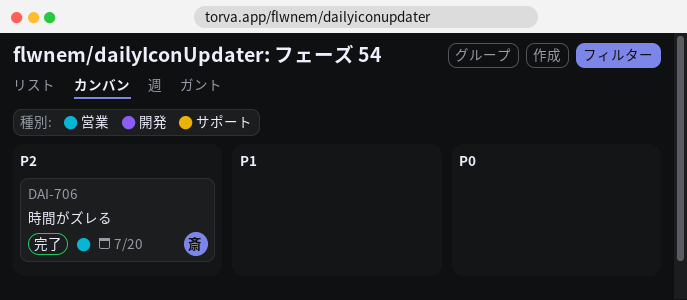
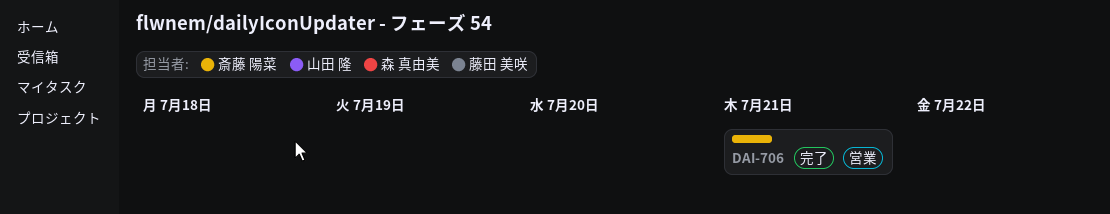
DAI-706, due: Jul 20 -> Jul 21

